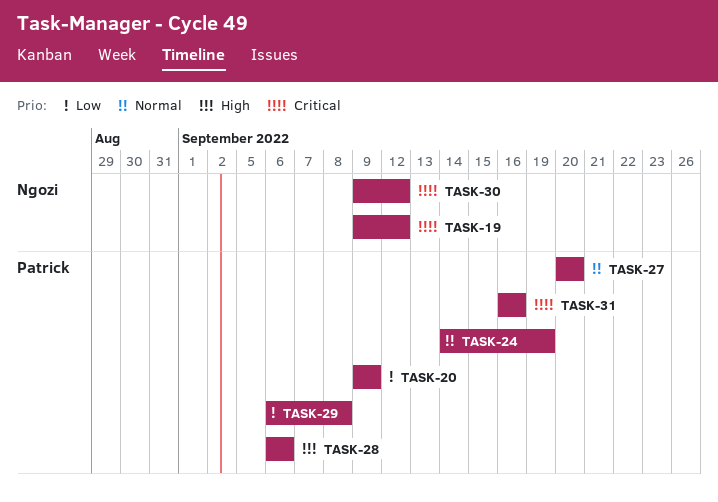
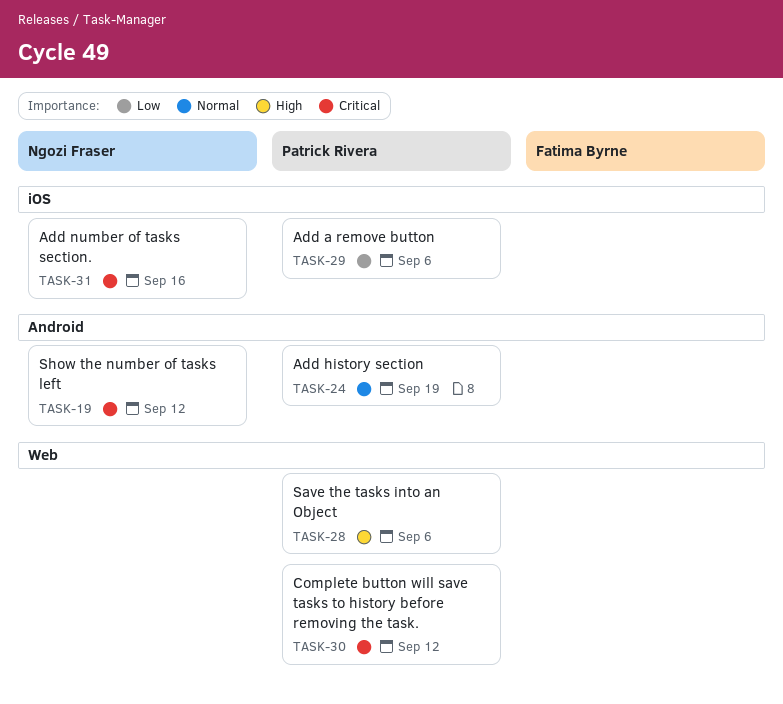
TASK-20: present -> none
TASK-27: present -> none
TASK-29, due: Sep 8 -> Sep 6
TASK-30, owner: Ngozi Fraser -> Patrick Rivera
TASK-31, owner: Patrick Rivera -> Ngozi Fraser

